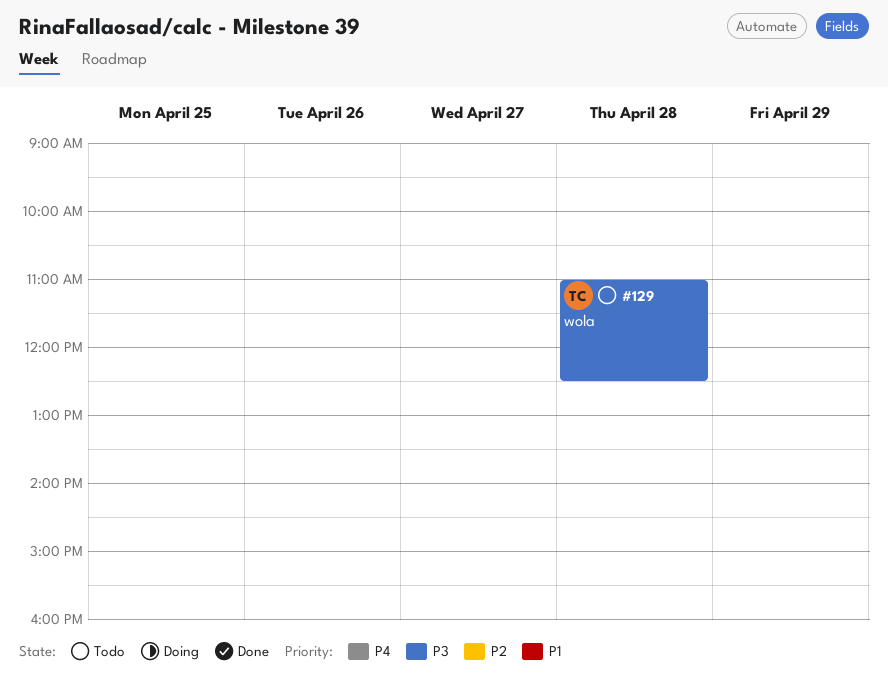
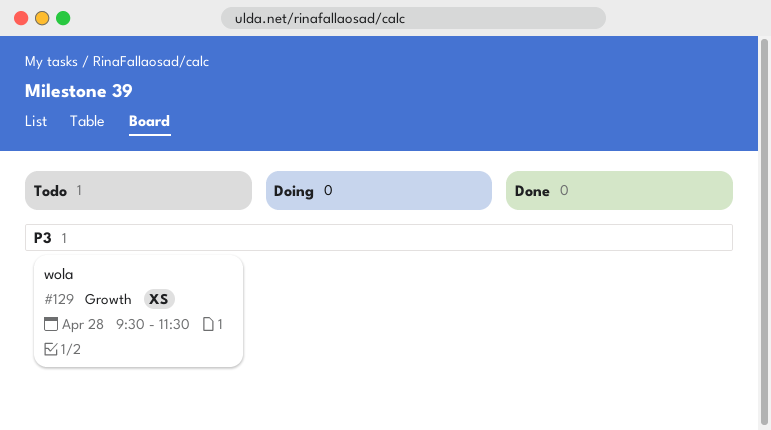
#129, begins: 11:00 -> 09:30
#129, ends: 12:30 -> 11:30

